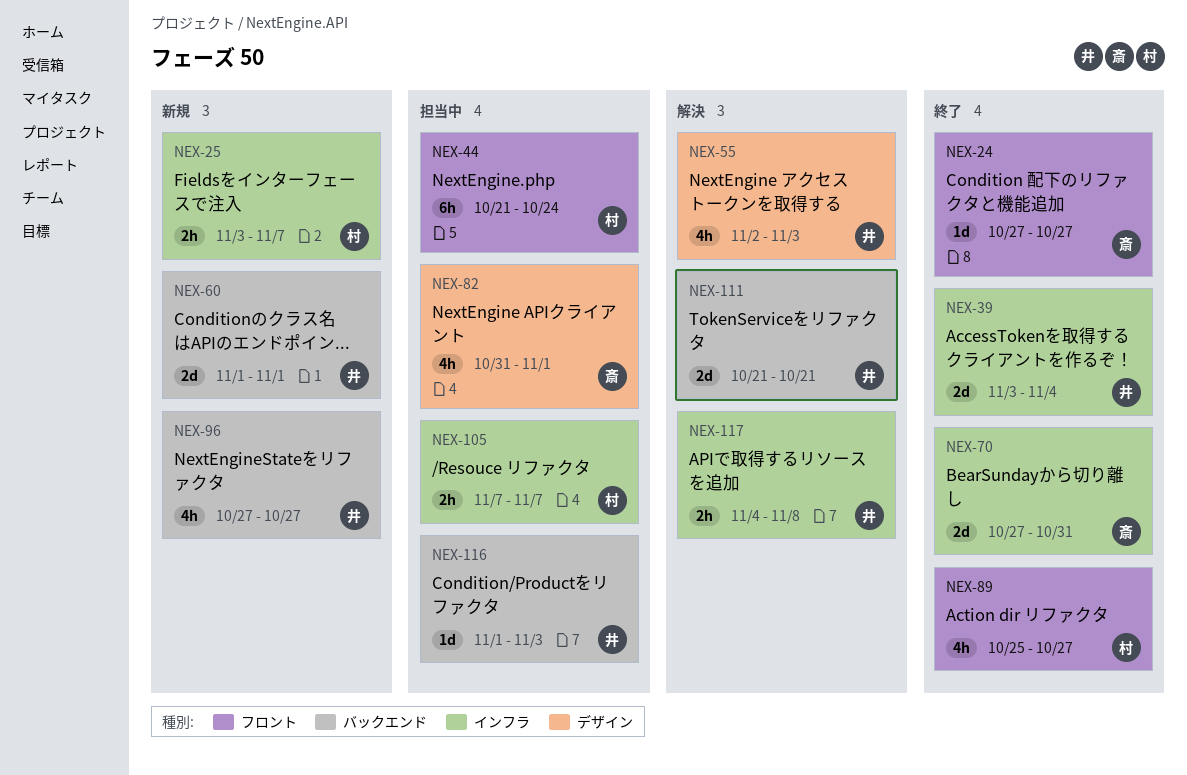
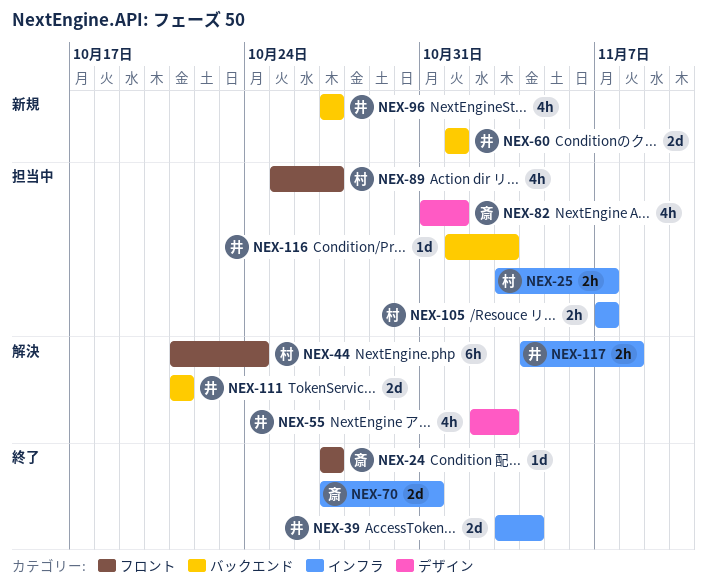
NEX-25, status: 新規 -> 担当中
NEX-44, status: 担当中 -> 解決
NEX-89, status: 終了 -> 担当中

